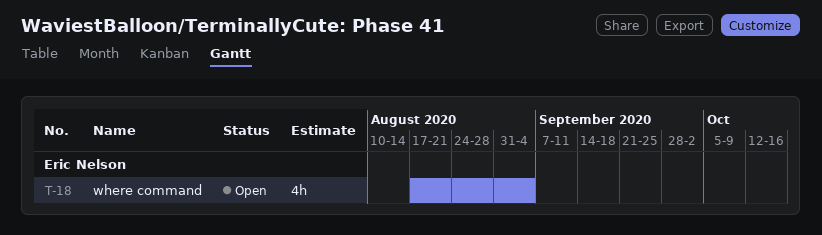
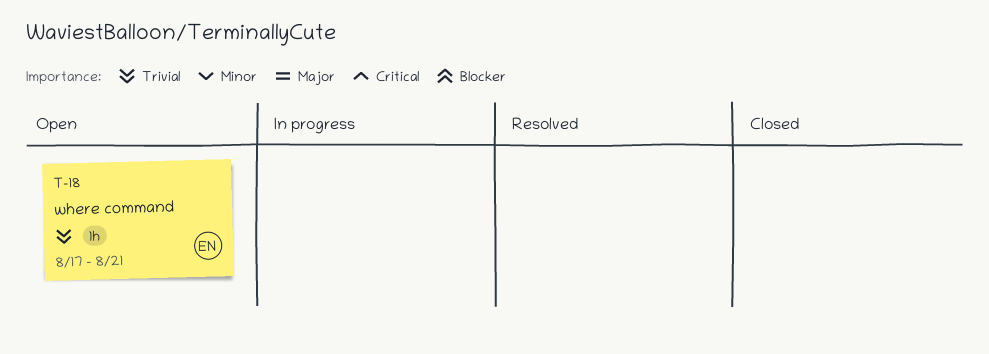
T-18, estimate: 4h -> 1h
T-18, due: Sep 4 -> Aug 21

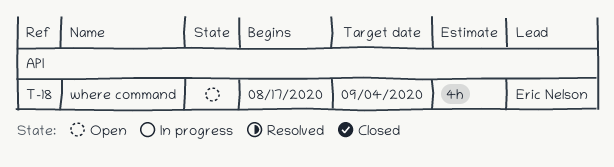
T-18, estimate: 1h -> 4h
T-18, due: Aug 21 -> Sep 4

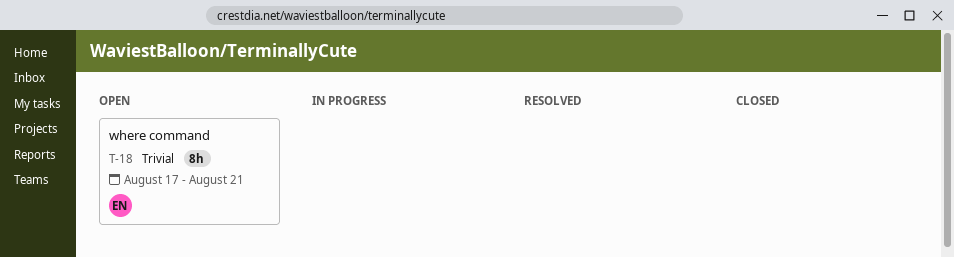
T-18, estimate: 4h -> 8h
T-18, due: Sep 4 -> Aug 21

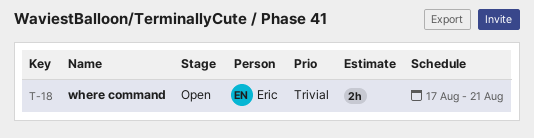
T-18, estimate: 8h -> 2h

